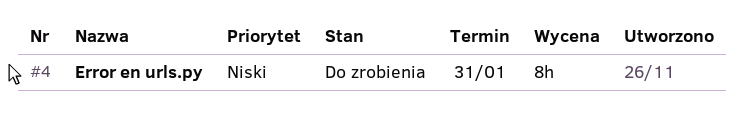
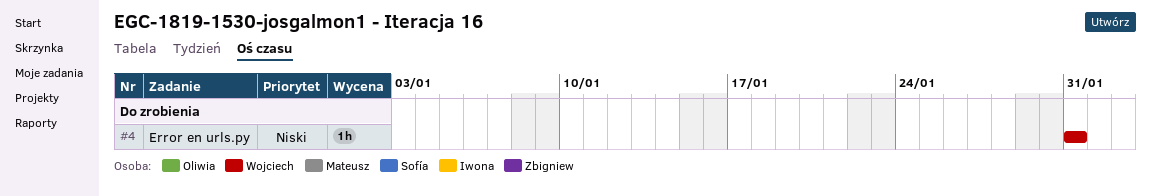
#4, estimate: 8h -> 1h

